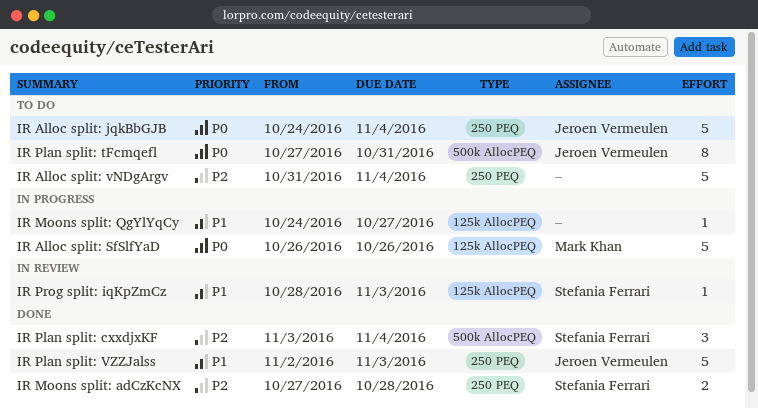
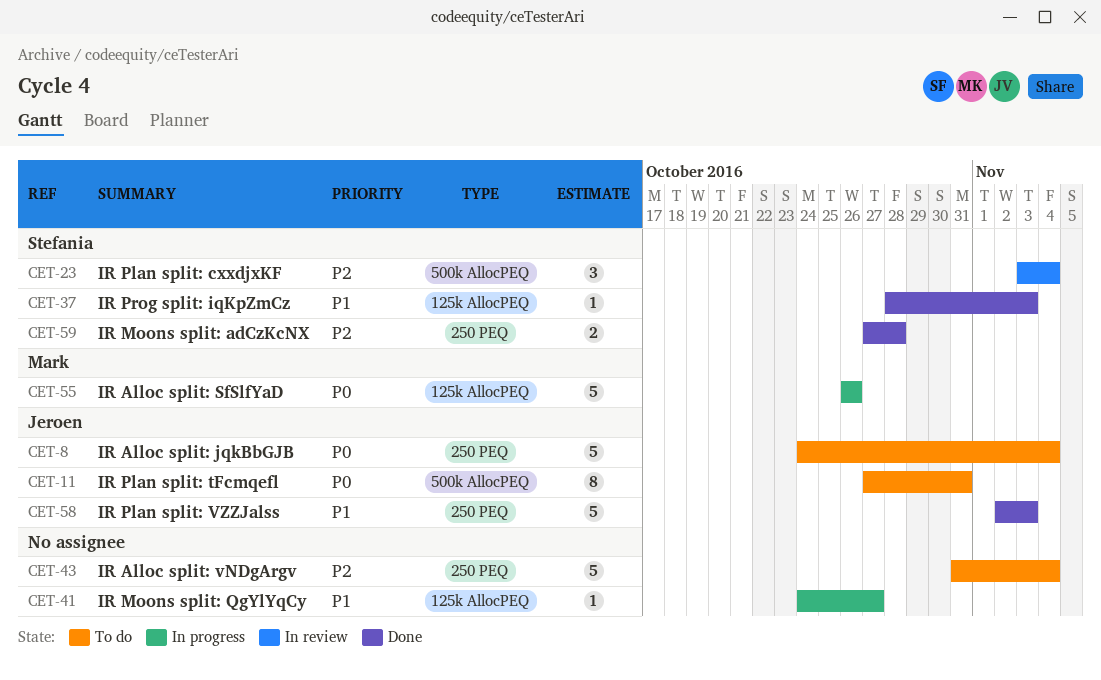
IR Plan split: cxxdjxKF, status: Done -> In review
IR Prog split: iqKpZmCz, status: In review -> Done

